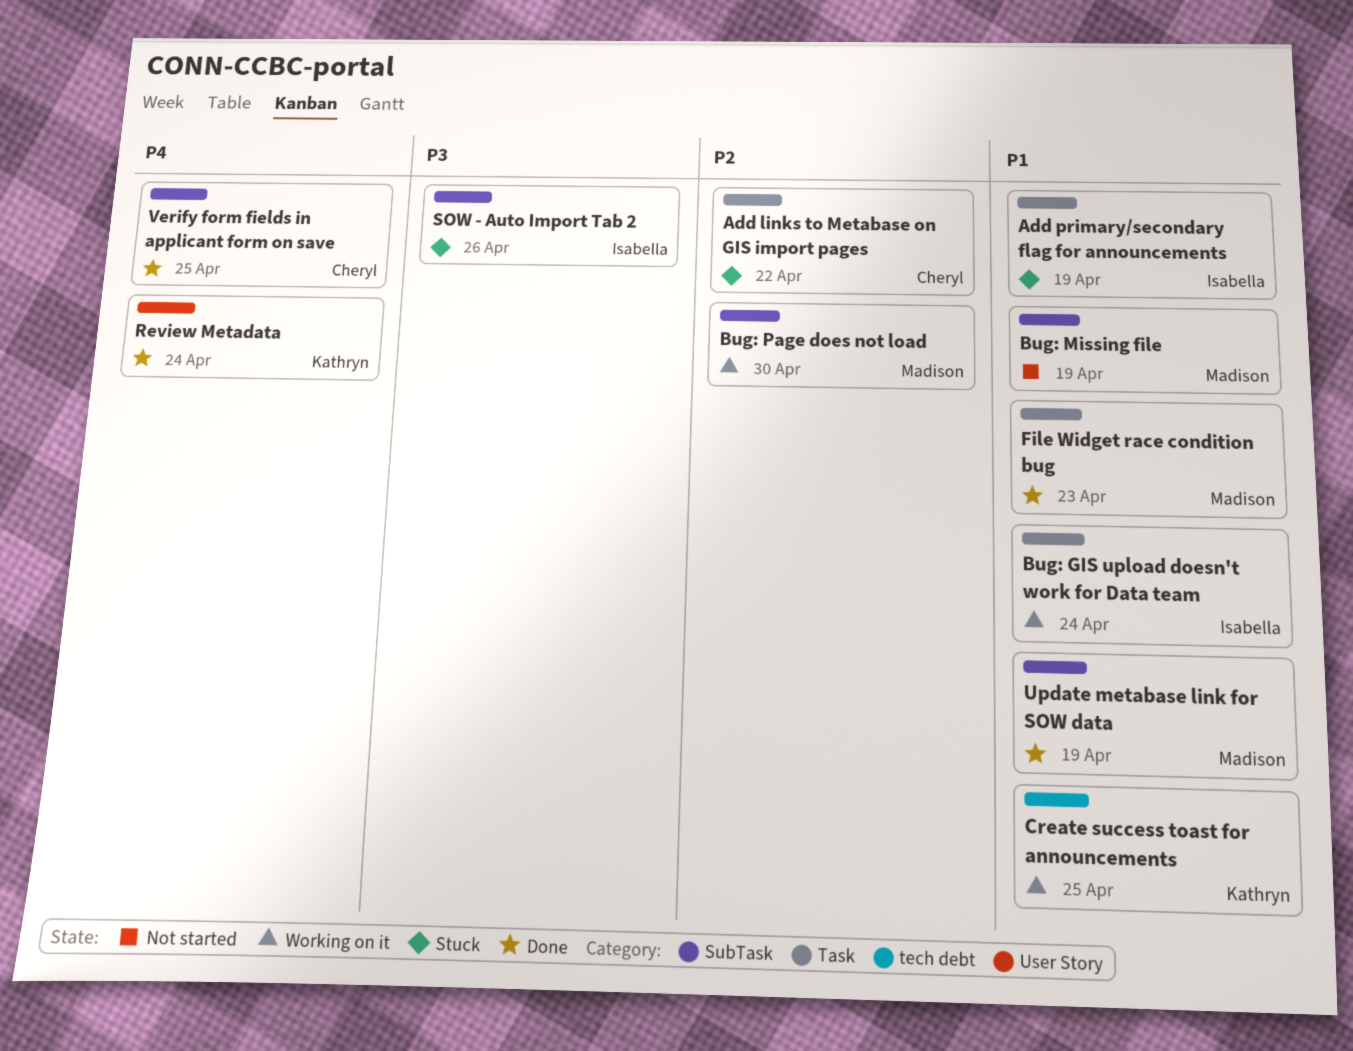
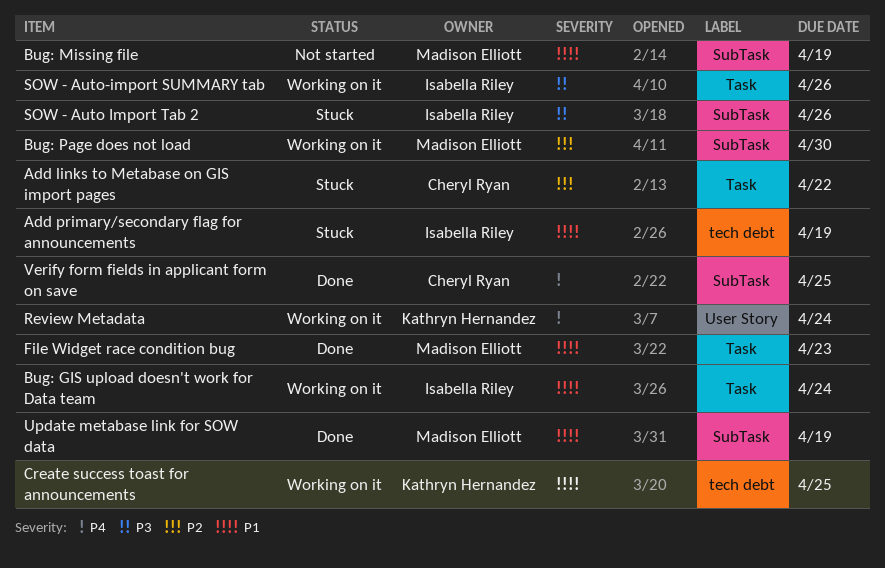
Add primary/secondary flag for announcements, label: Task -> tech debt
Review Metadata, status: Done -> Working on it
SOW - Auto-import SUMMARY tab: none -> present

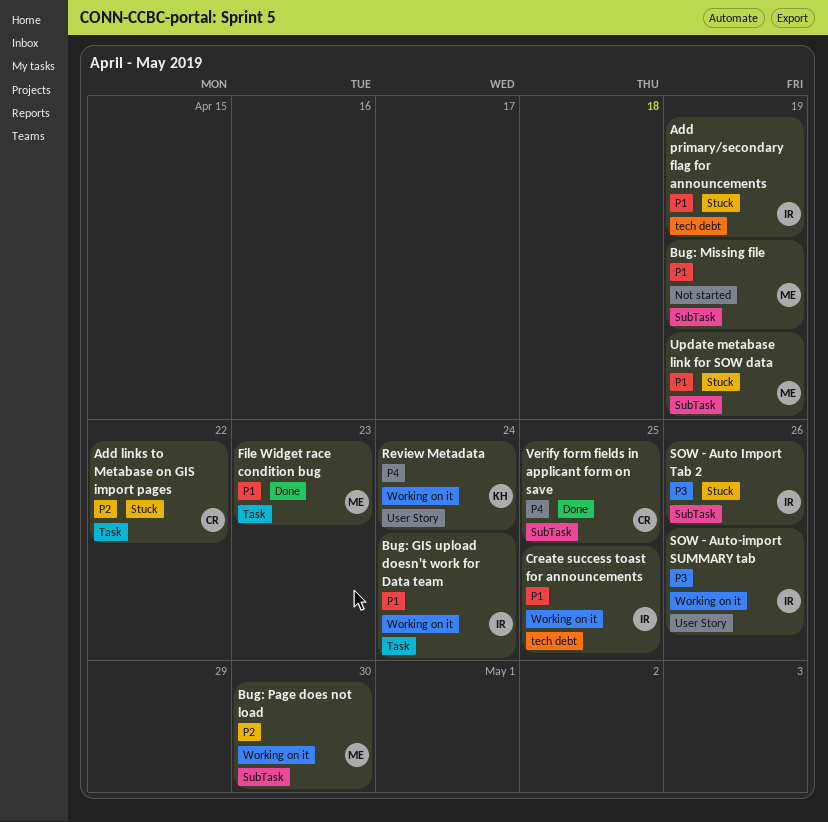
Create success toast for announcements, owner: Kathryn Hernandez -> Isabella Riley
SOW - Auto-import SUMMARY tab, label: Task -> User Story
Update metabase link for SOW data, status: Done -> Stuck

